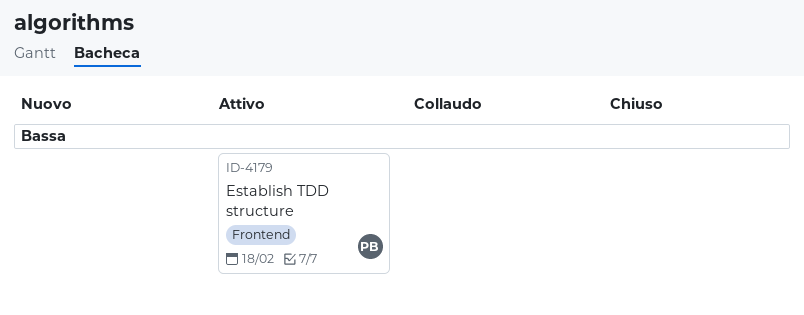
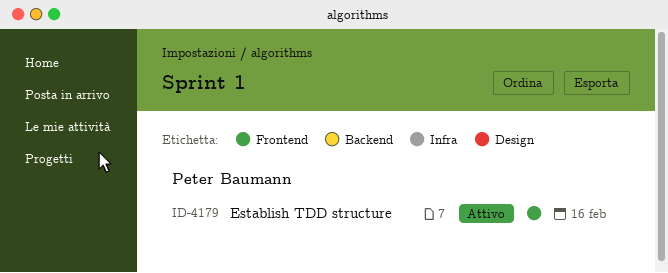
ID-4179, due: Feb 18 -> Feb 16

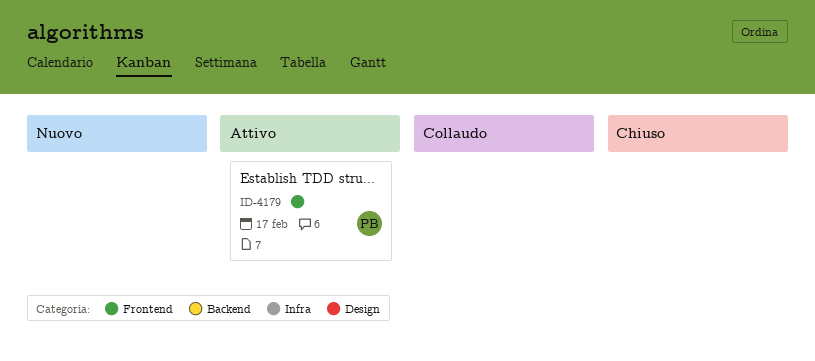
ID-4179, due: Feb 16 -> Feb 17

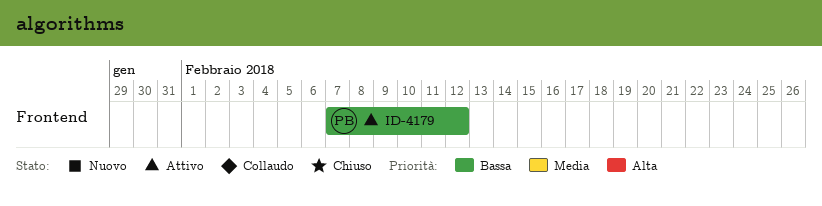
ID-4179, due: Feb 17 -> Feb 12

